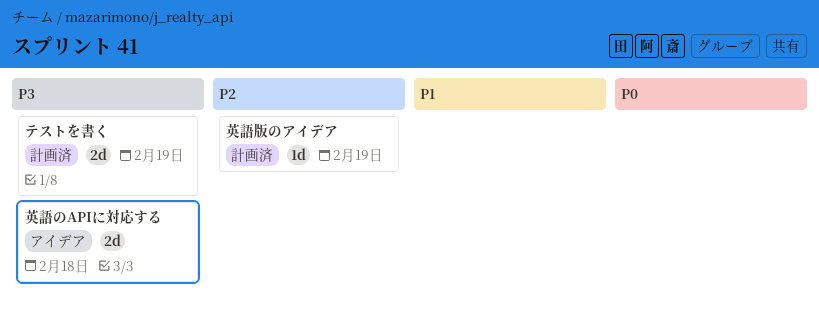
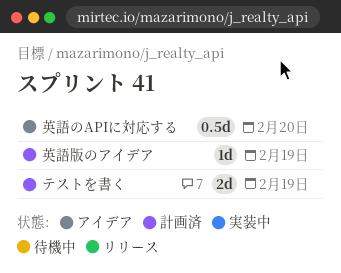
英語のAPIに対応する, estimate: 2d -> 0.5d
英語のAPIに対応する, due: Feb 18 -> Feb 20

